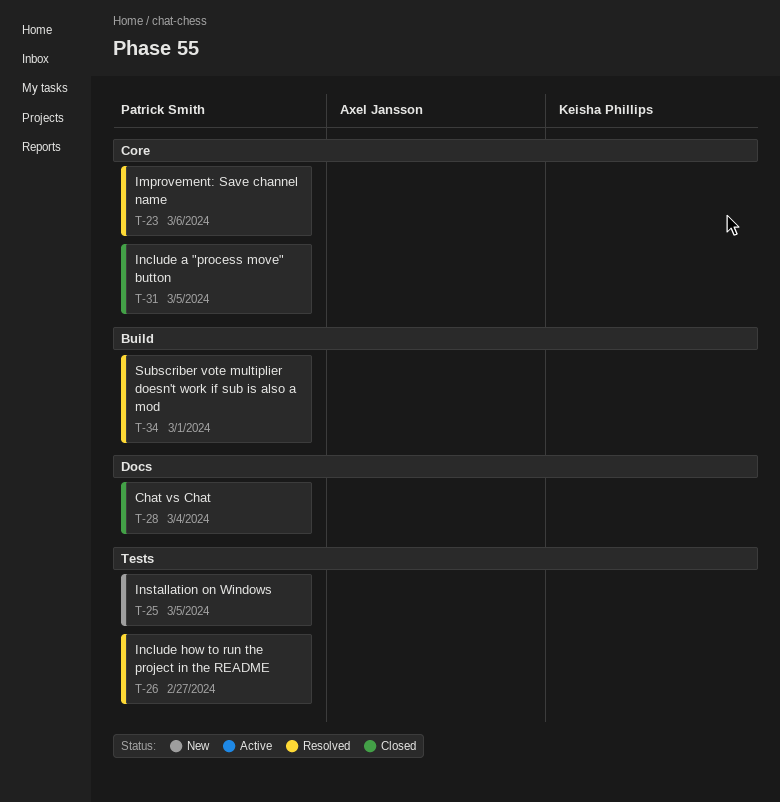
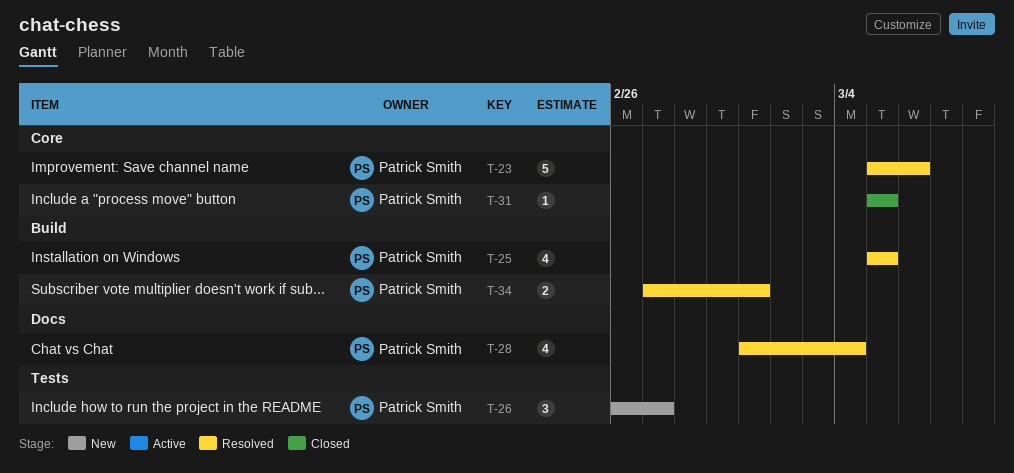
T-25, status: New -> Resolved
T-25, label: Tests -> Build
T-26, status: Resolved -> New
T-28, status: Closed -> Resolved

